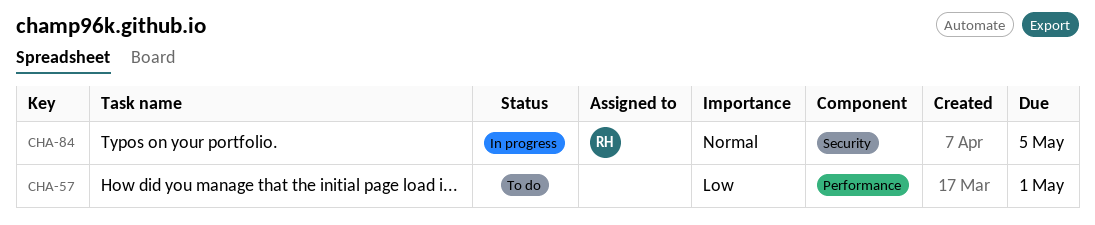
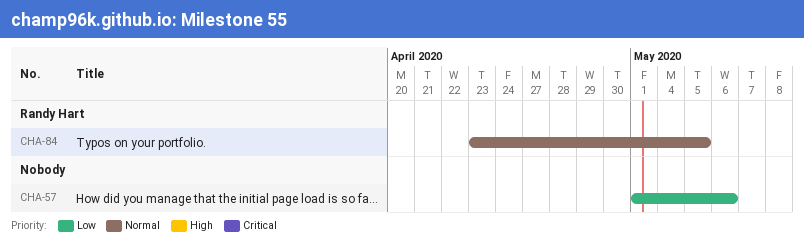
CHA-57, due: May 1 -> May 6

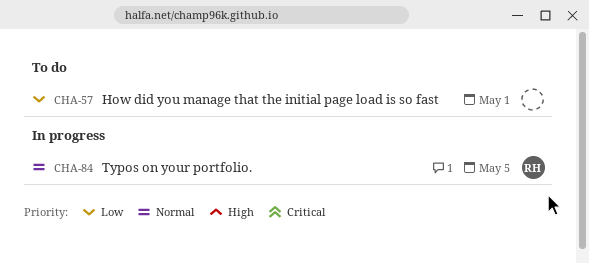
CHA-57, due: May 6 -> May 1

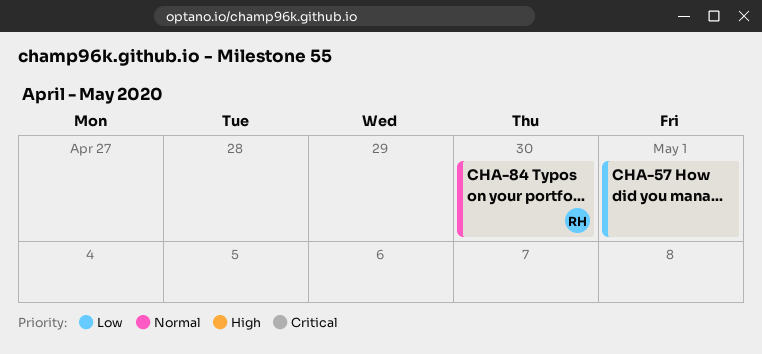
CHA-84, due: May 5 -> Apr 30

